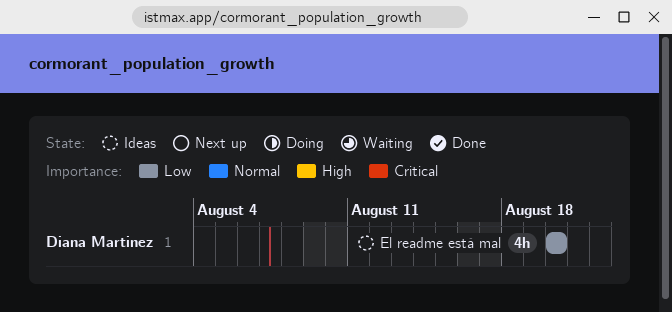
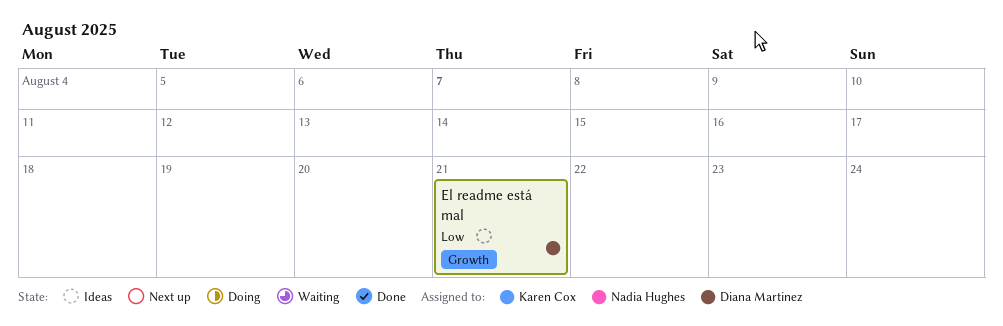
El readme está mal, due: Aug 20 -> Aug 21

